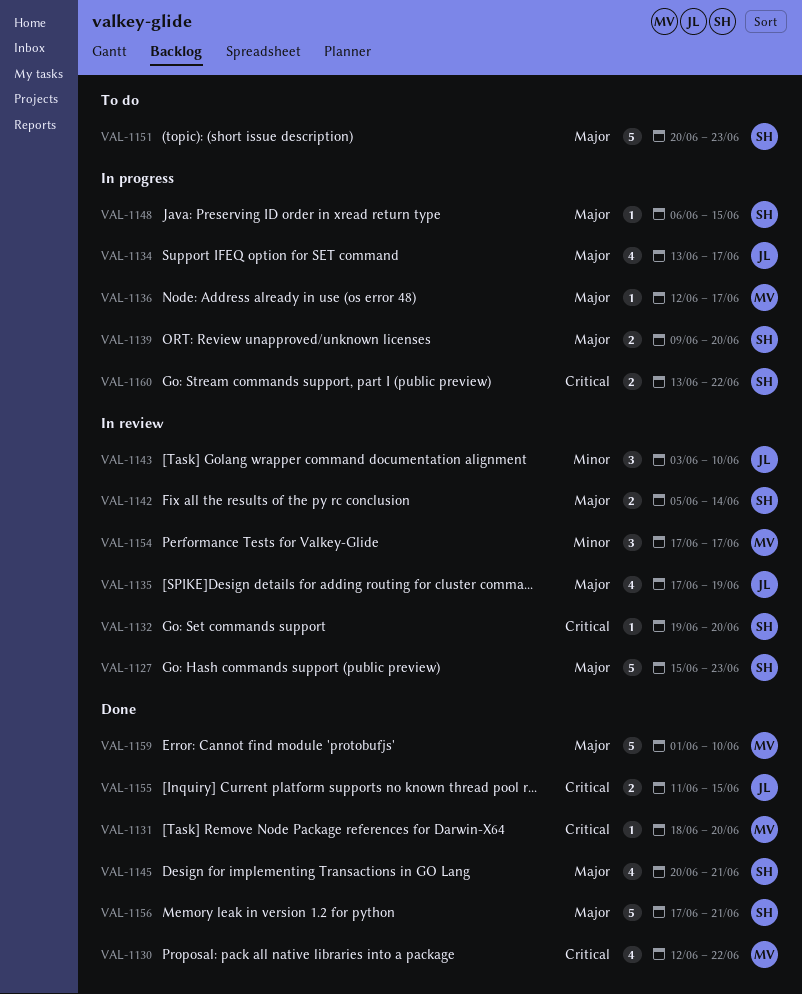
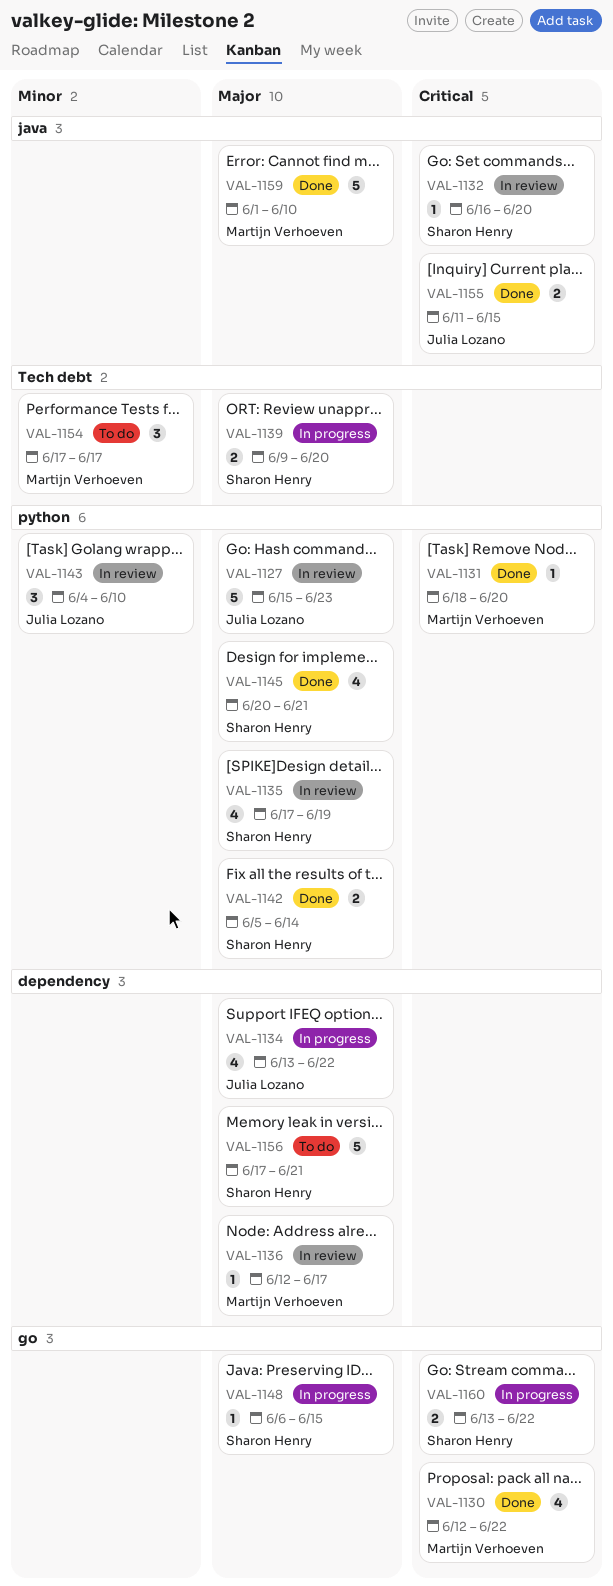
VAL-1127, owner: Sharon Henry -> Julia Lozano
VAL-1132, start: Jun 19 -> Jun 16
VAL-1134, due: Jun 17 -> Jun 22
VAL-1135, owner: Julia Lozano -> Sharon Henry
VAL-1136, status: In progress -> In review
VAL-1142, status: In review -> Done
VAL-1143, start: Jun 3 -> Jun 4
VAL-1151: present -> none
VAL-1154, status: In review -> To do
VAL-1156, status: Done -> To do

